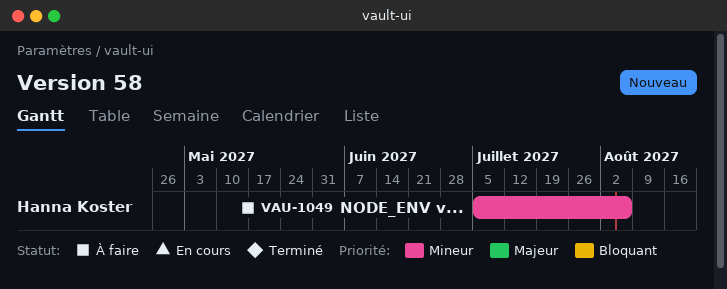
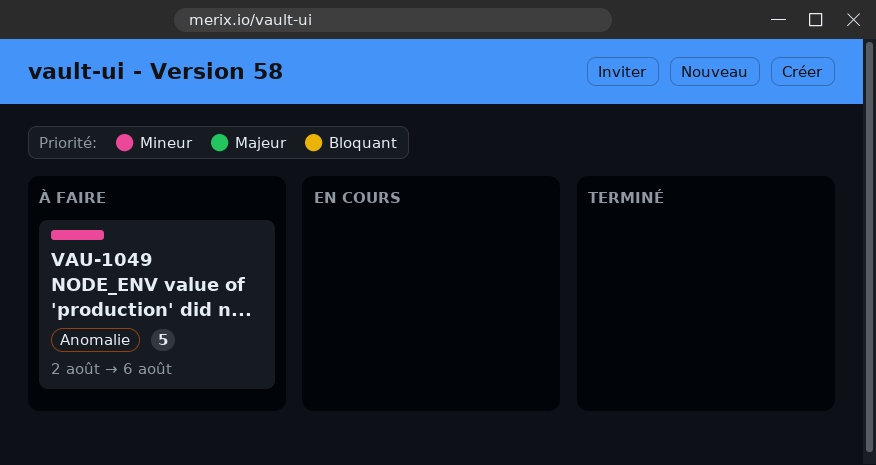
VAU-1049, start: Jul 5 -> Aug 2

